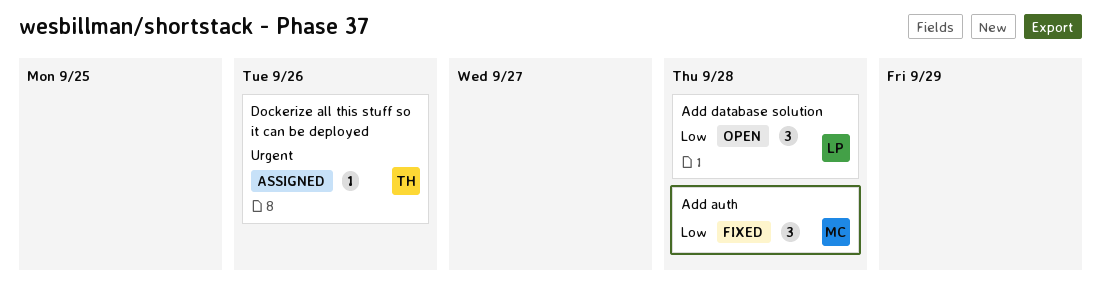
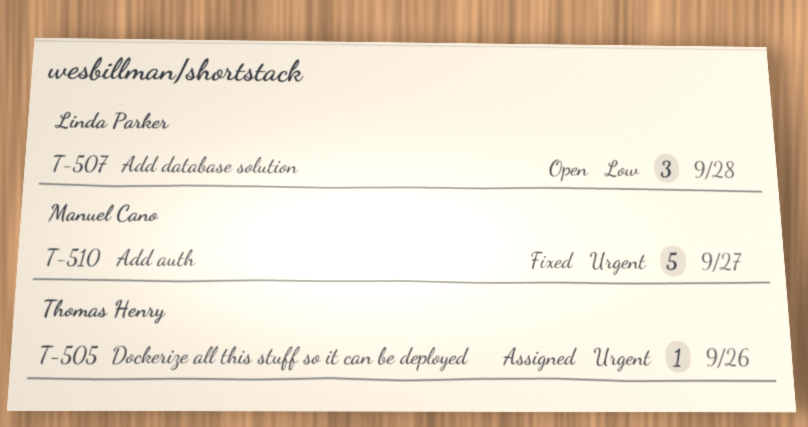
Add auth, priority: Low -> Urgent
Add auth, estimate: 3 -> 5
Add auth, due: Sep 28 -> Sep 27

